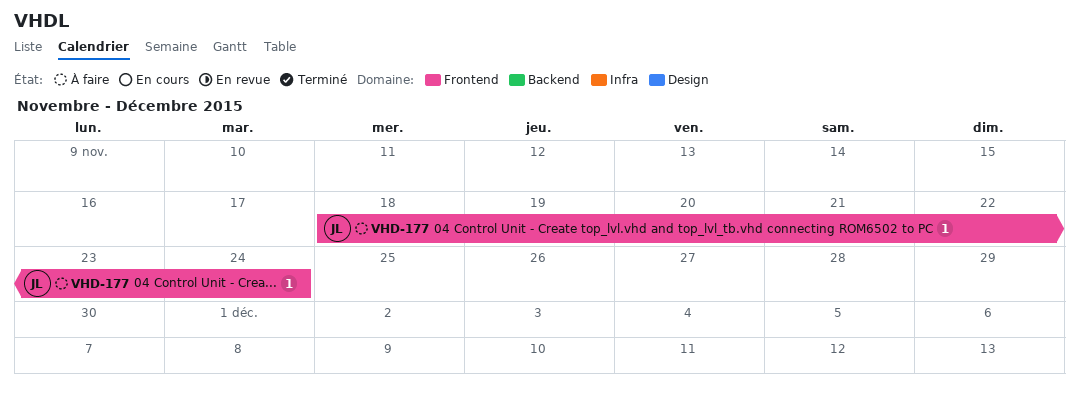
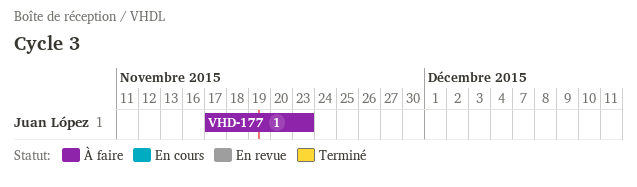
VHD-177, start: Nov 18 -> Nov 17
VHD-177, due: Nov 24 -> Nov 23

